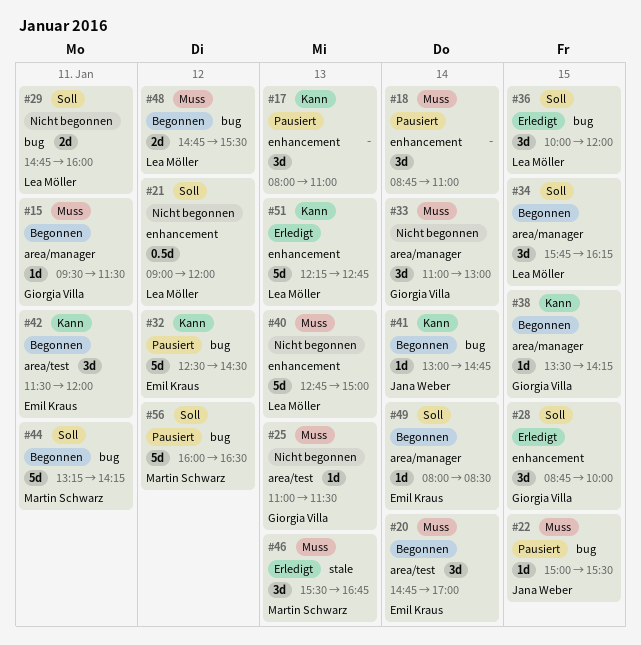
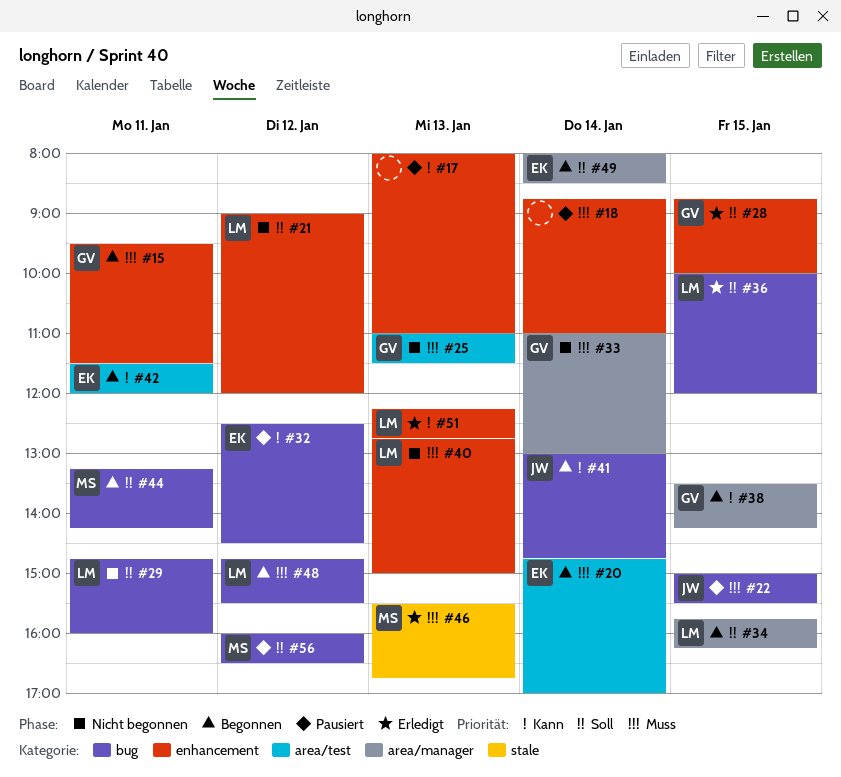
#15, label: area/manager -> enhancement

